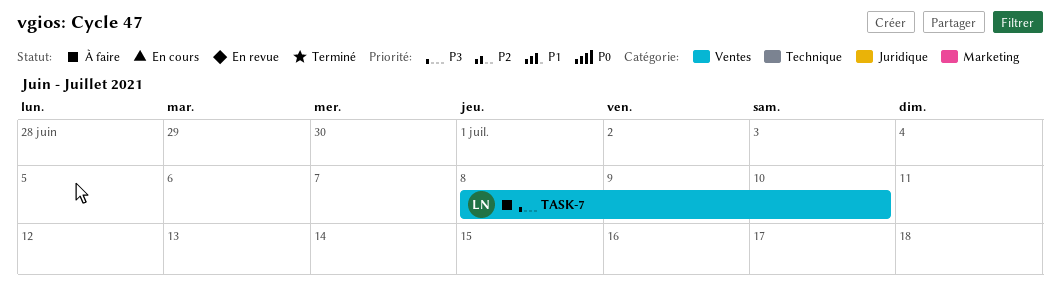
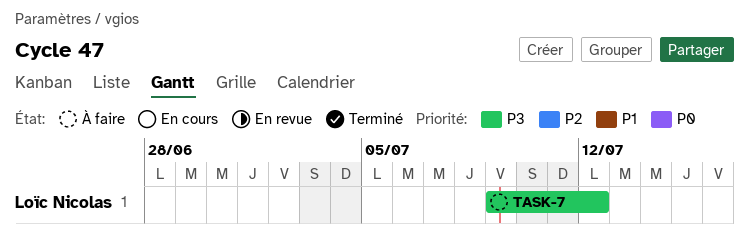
TASK-7, start: Jul 8 -> Jul 9
TASK-7, due: Jul 10 -> Jul 12

